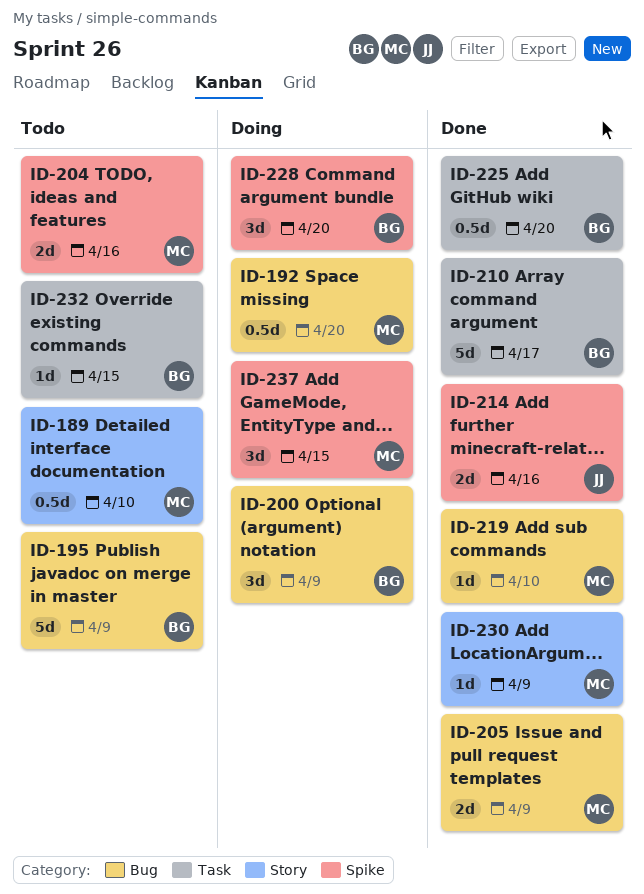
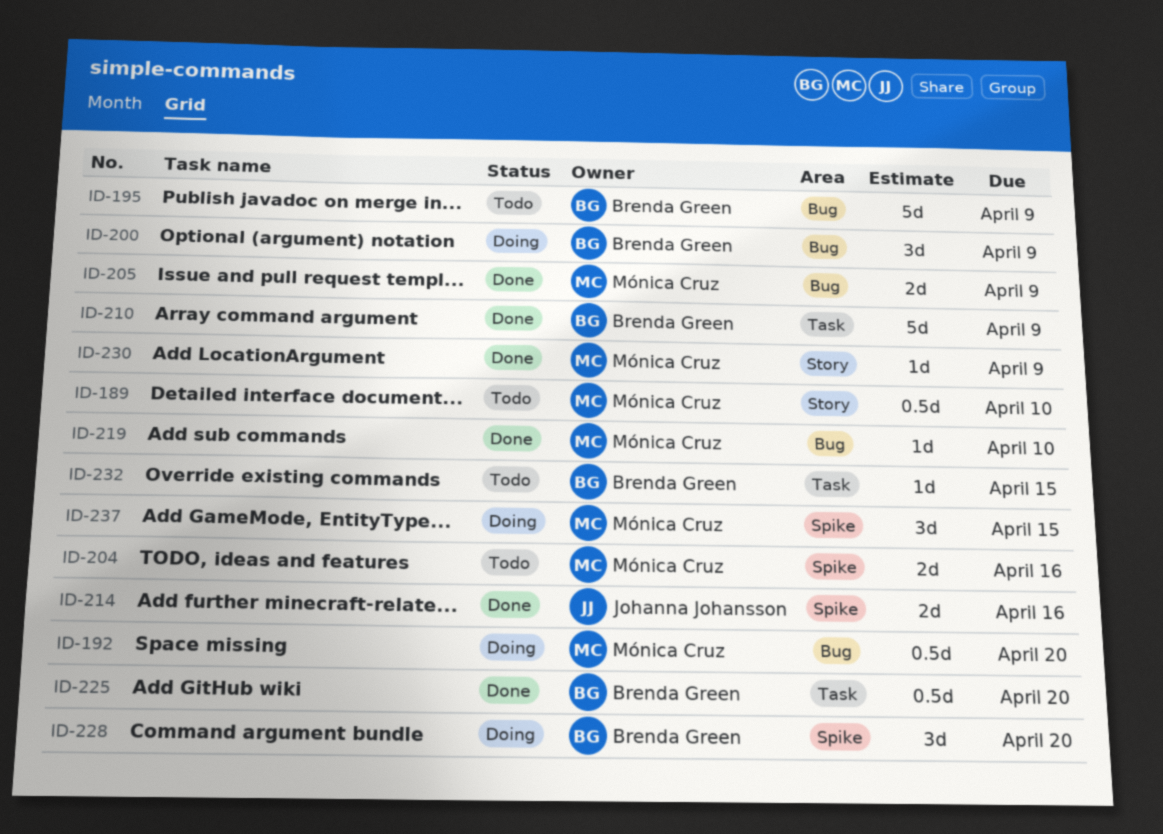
ID-210, due: Apr 17 -> Apr 9

